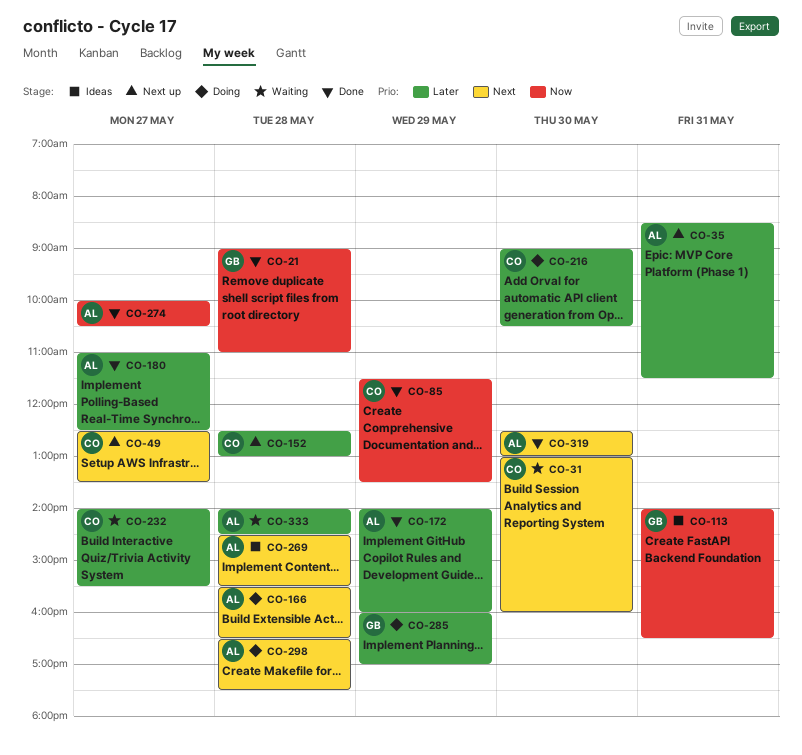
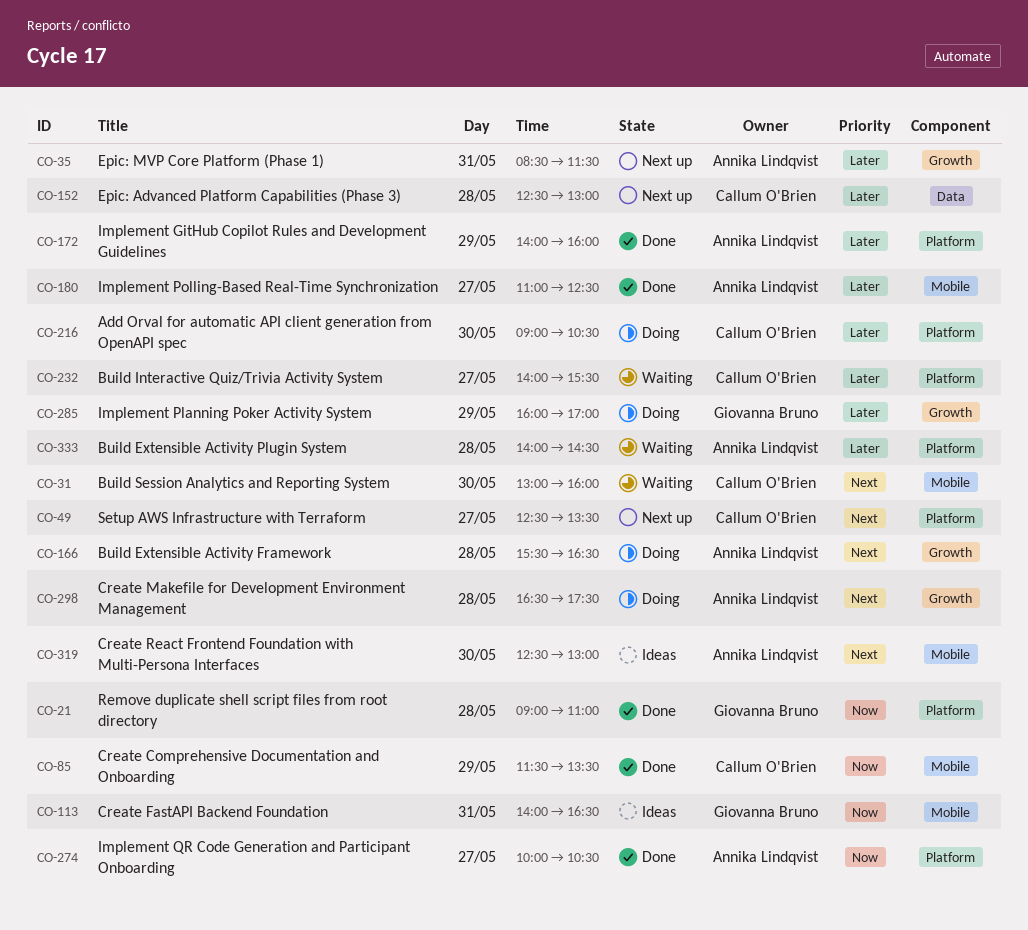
CO-269: present -> none
CO-319, status: Done -> Ideas

